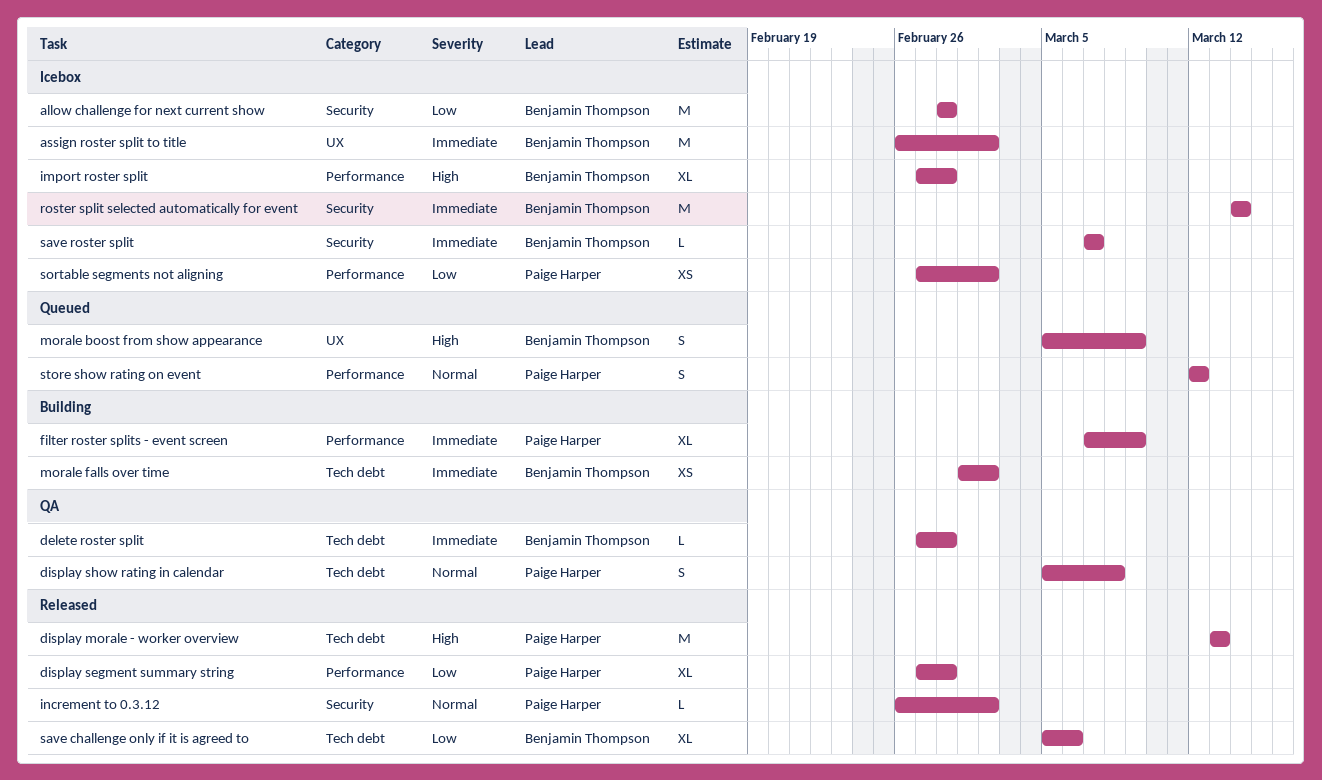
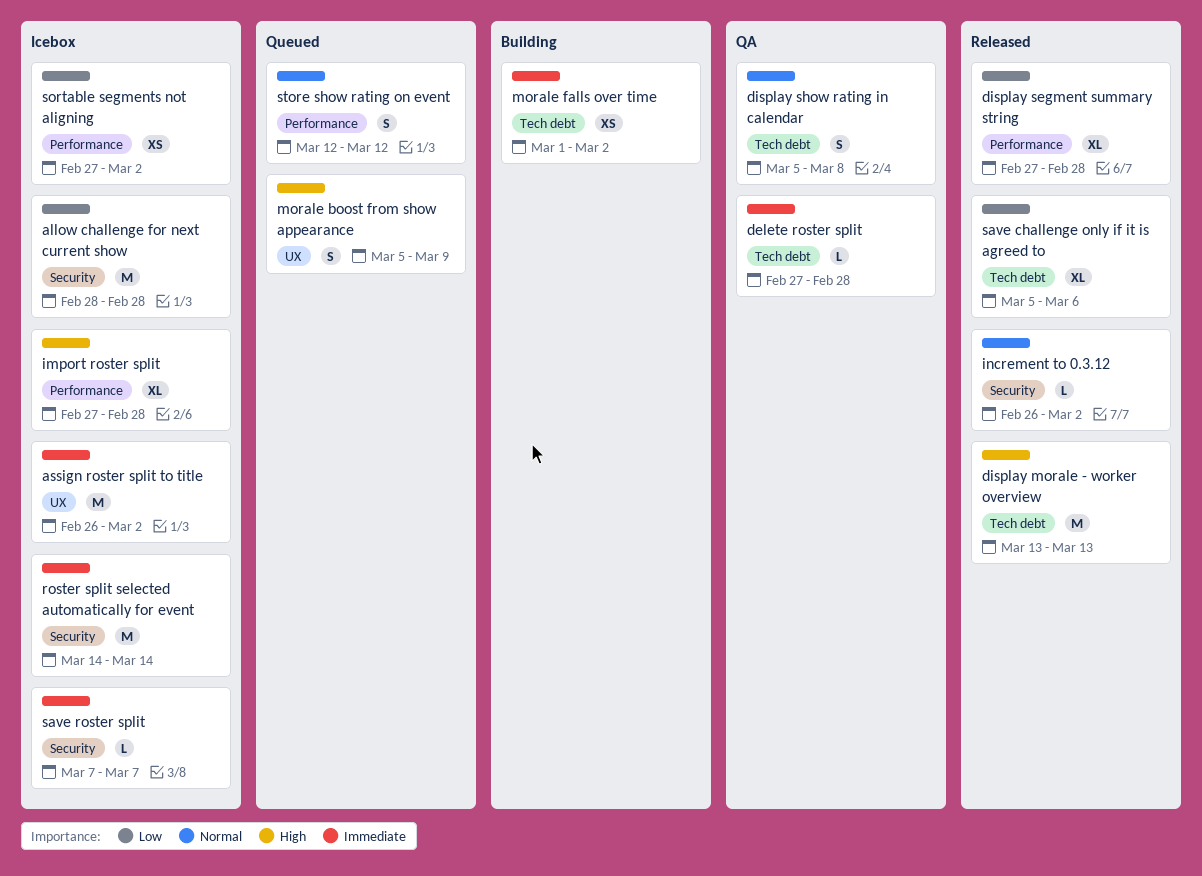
filter roster splits - event screen: present -> none

